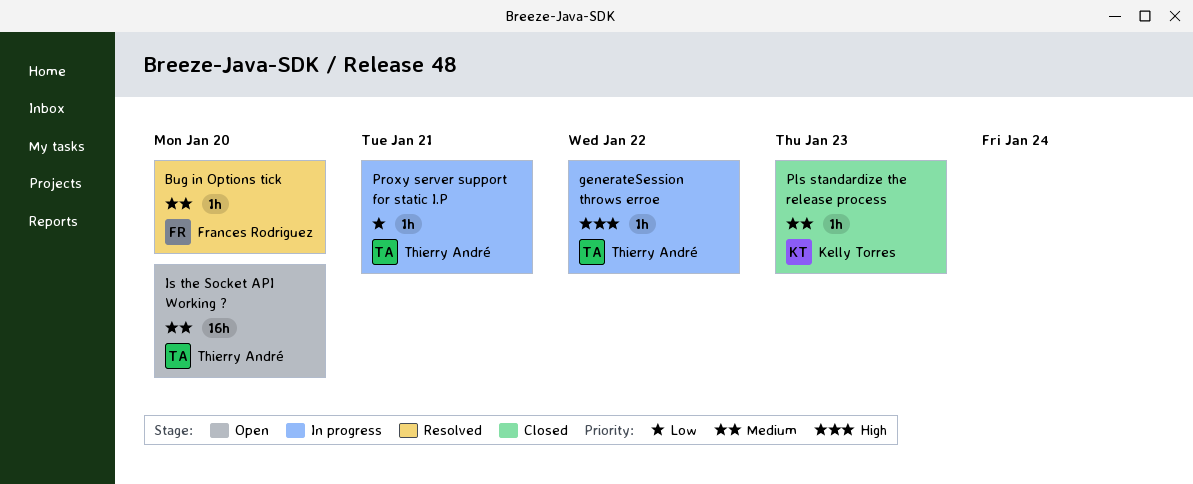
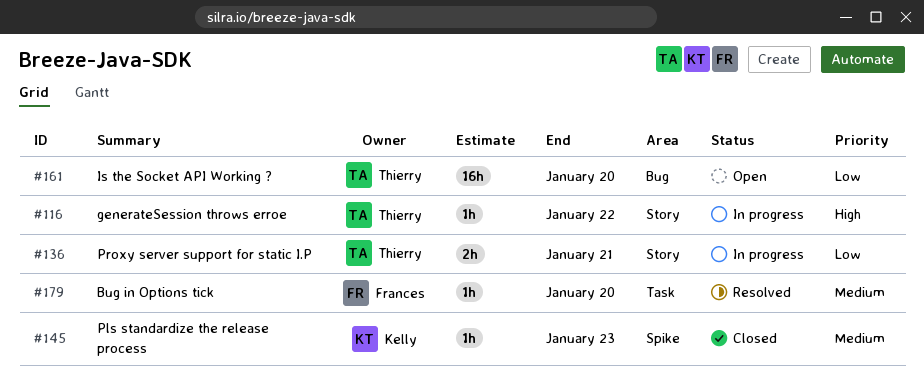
Is the Socket API Working ?, priority: Medium -> Low
Proxy server support for static I.P, estimate: 1h -> 2h

